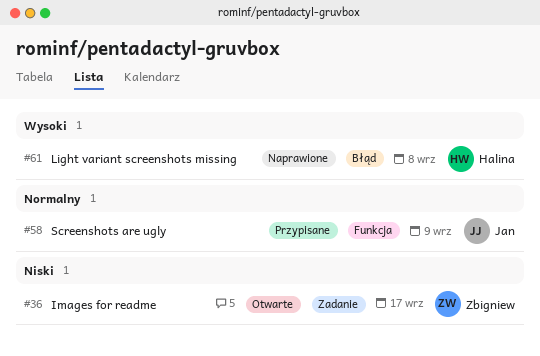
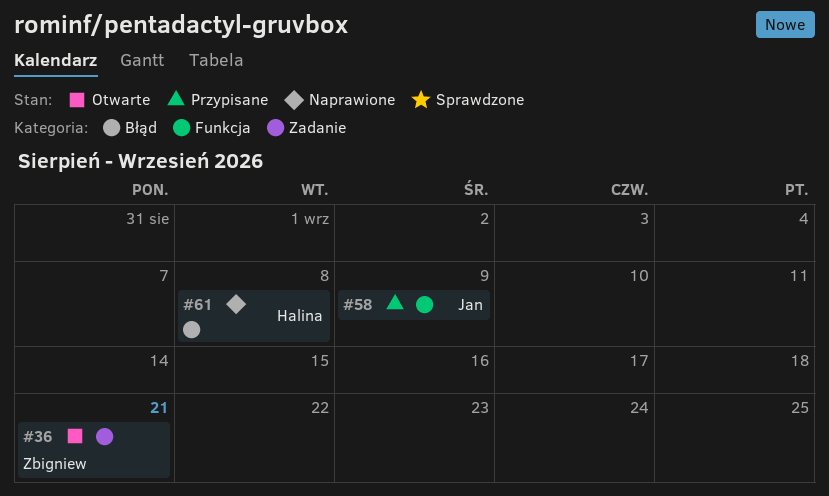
#36, due: Sep 17 -> Sep 21

